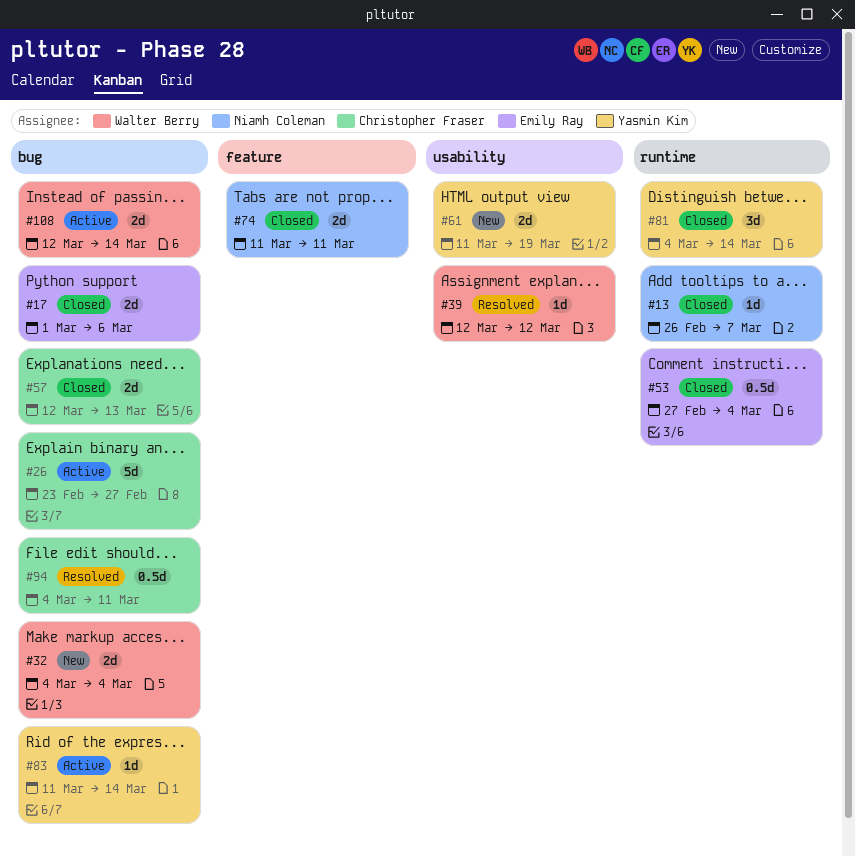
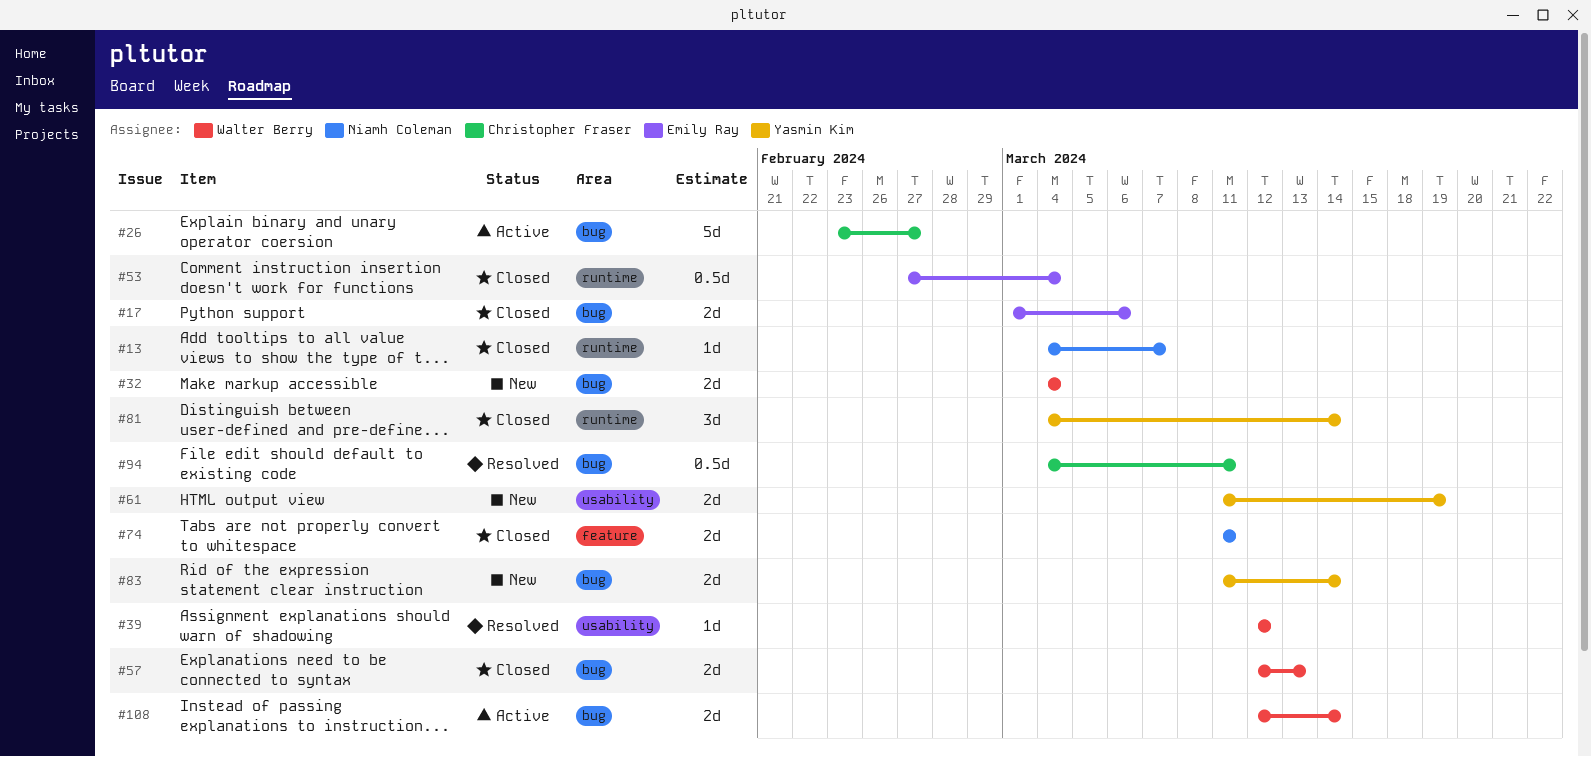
#13, start: Feb 26 -> Mar 4
#57, owner: Christopher Fraser -> Walter Berry
#83, status: Active -> New
#83, estimate: 1d -> 2d

